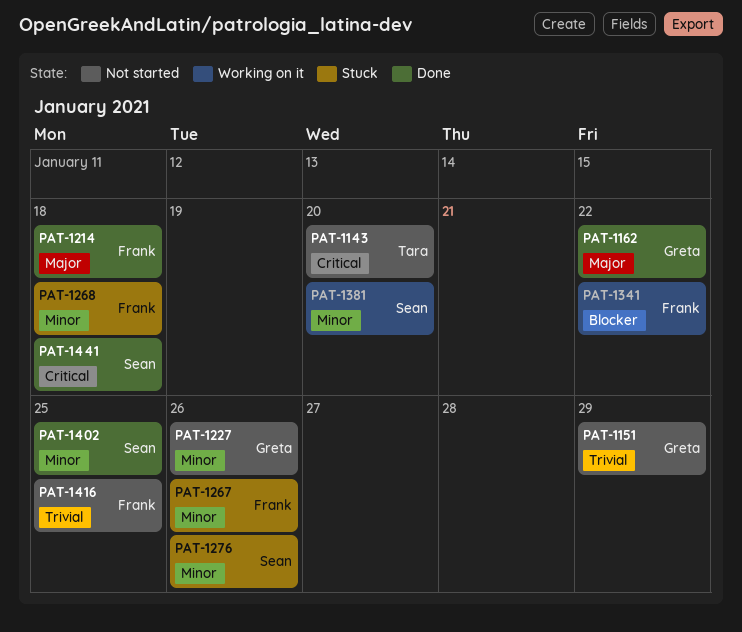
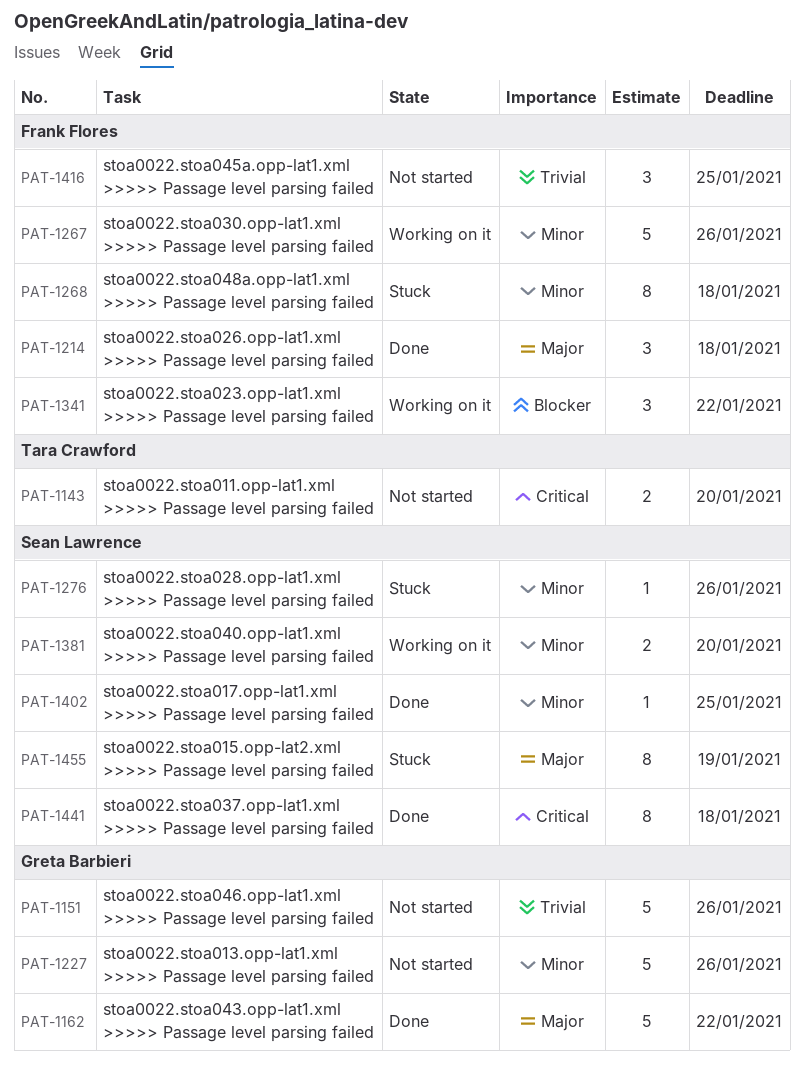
PAT-1151, due: Jan 29 -> Jan 26
PAT-1267, status: Stuck -> Working on it
PAT-1455: none -> present

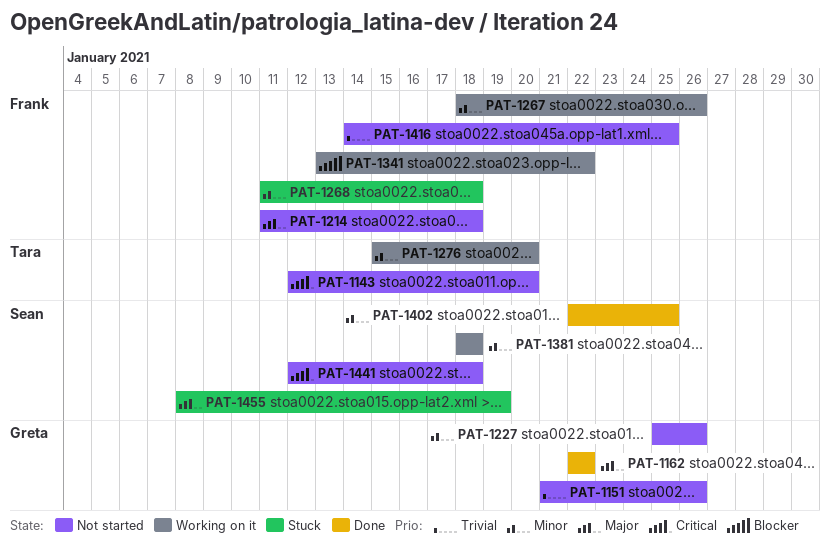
PAT-1214, status: Done -> Not started
PAT-1276, status: Stuck -> Working on it
PAT-1276, owner: Sean Lawrence -> Tara Crawford
PAT-1276, due: Jan 26 -> Jan 20
PAT-1381, due: Jan 20 -> Jan 18
PAT-1441, status: Done -> Not started

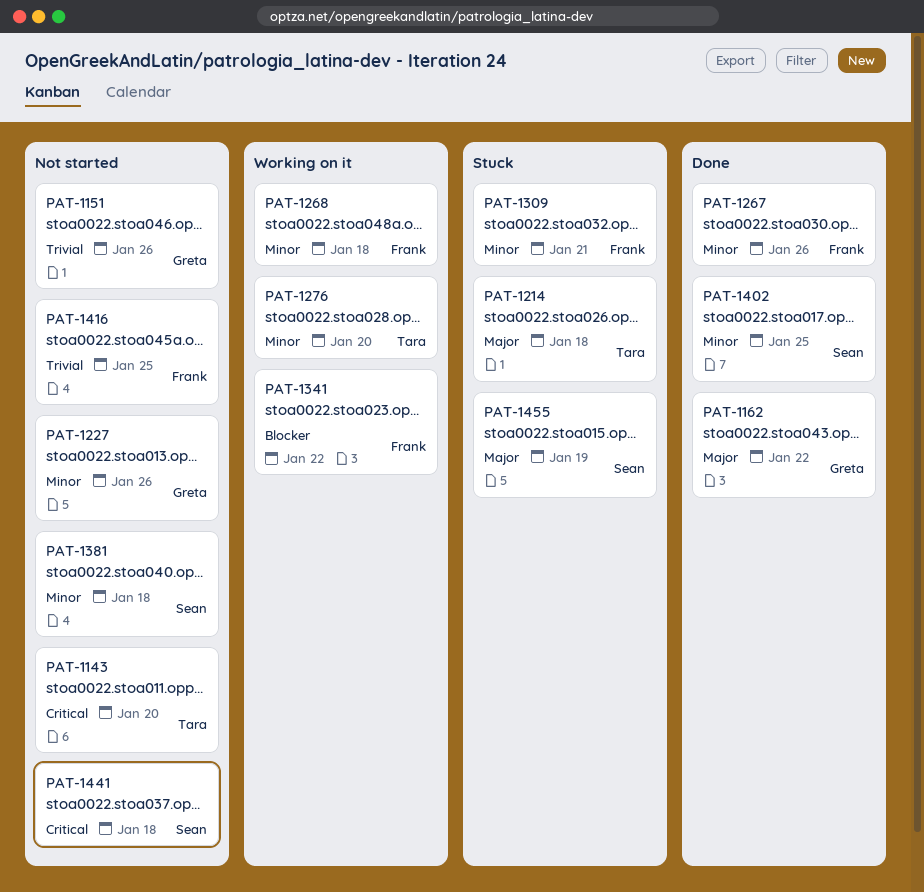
PAT-1214, status: Not started -> Stuck
PAT-1214, owner: Frank -> Tara
PAT-1267, status: Working on it -> Done
PAT-1268, status: Stuck -> Working on it
PAT-1309: none -> present
PAT-1381, status: Working on it -> Not started

